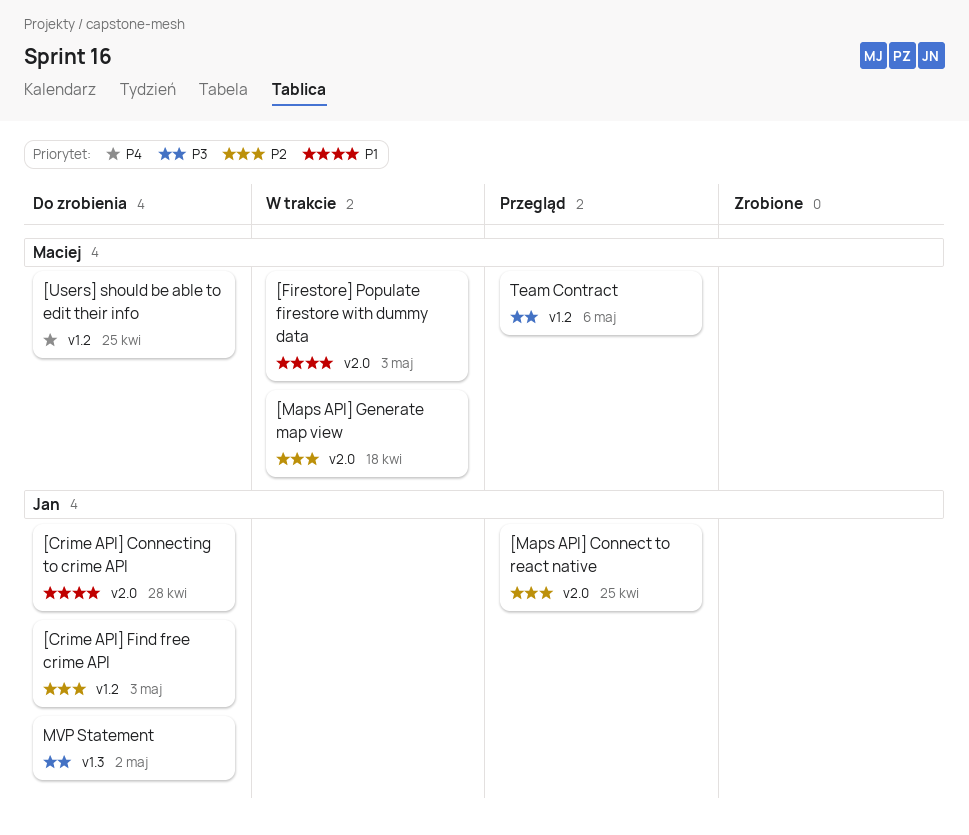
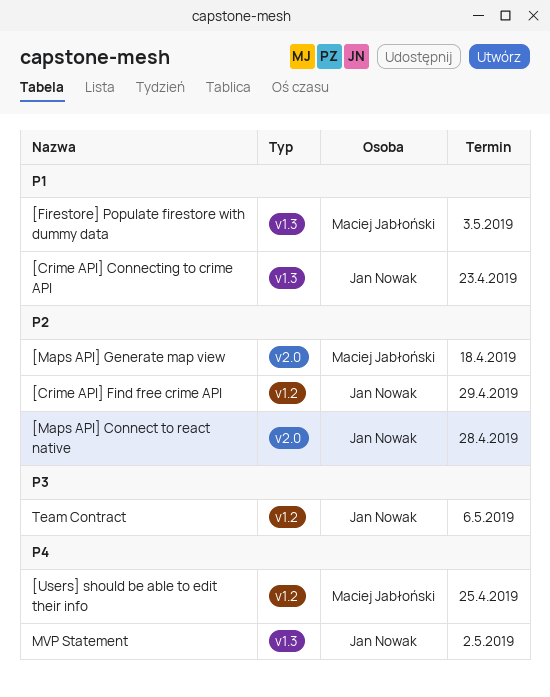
[Crime API] Connecting to crime API, label: v2.0 -> v1.3
[Crime API] Connecting to crime API, due: Apr 28 -> Apr 23
[Crime API] Find free crime API, due: May 3 -> Apr 29
[Firestore] Populate firestore with dummy data, label: v2.0 -> v1.3
[Maps API] Connect to react native, due: Apr 25 -> Apr 28
MVP Statement, priority: P3 -> P4
Team Contract, owner: Maciej Jabłoński -> Jan Nowak

